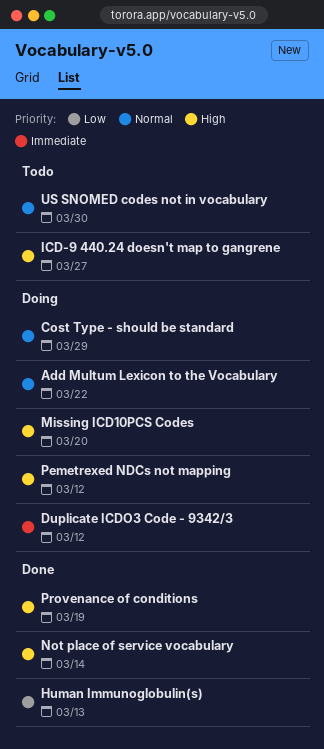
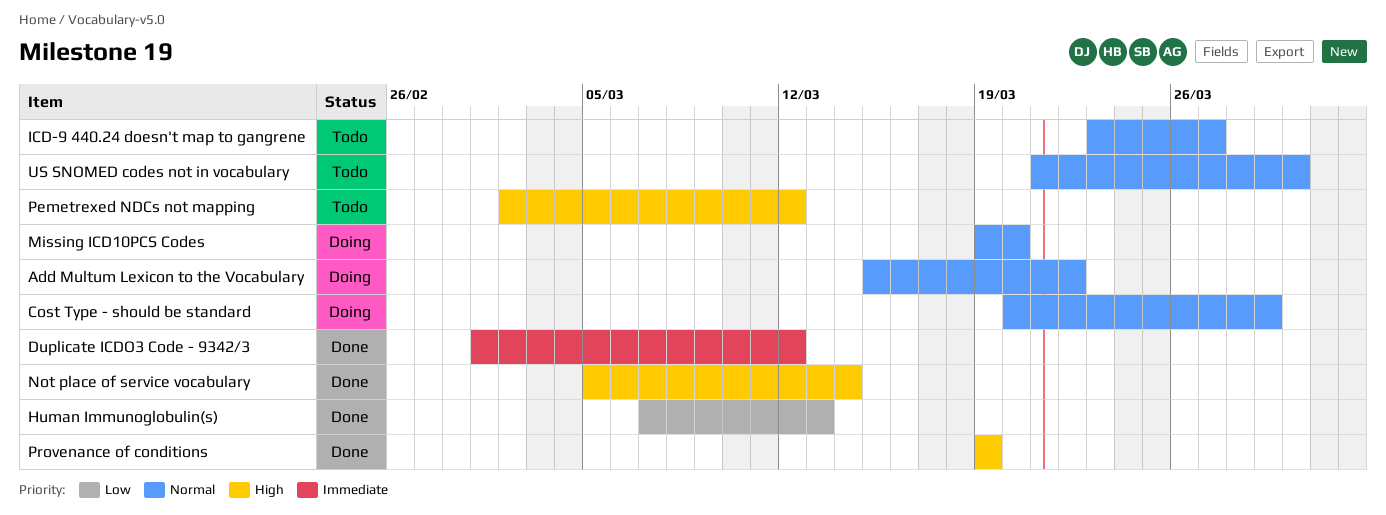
Duplicate ICDO3 Code - 9342/3, status: Doing -> Done
ICD-9 440.24 doesn't map to gangrene, priority: High -> Normal
Missing ICD10PCS Codes, priority: High -> Normal
Pemetrexed NDCs not mapping, status: Doing -> Todo

